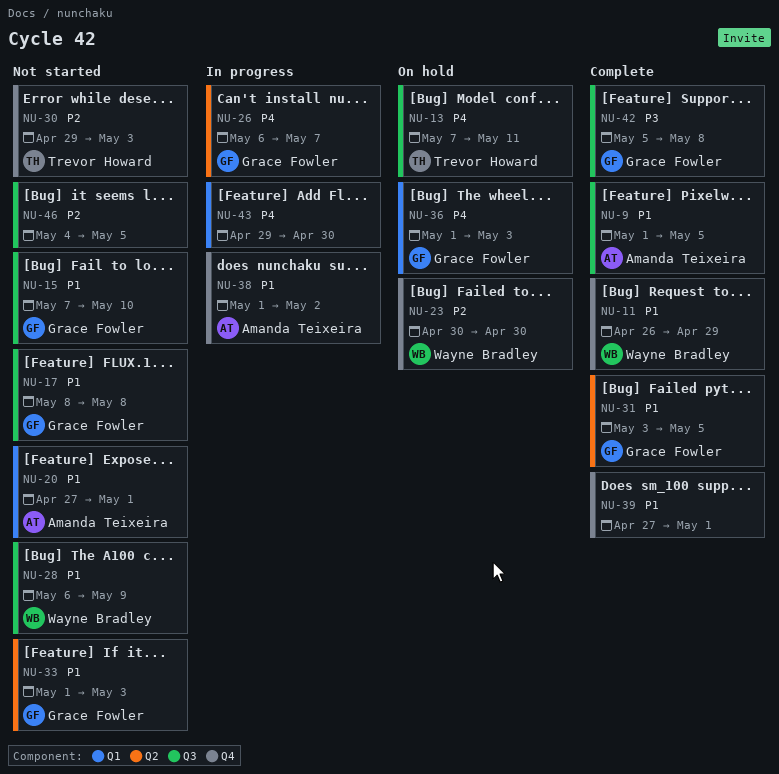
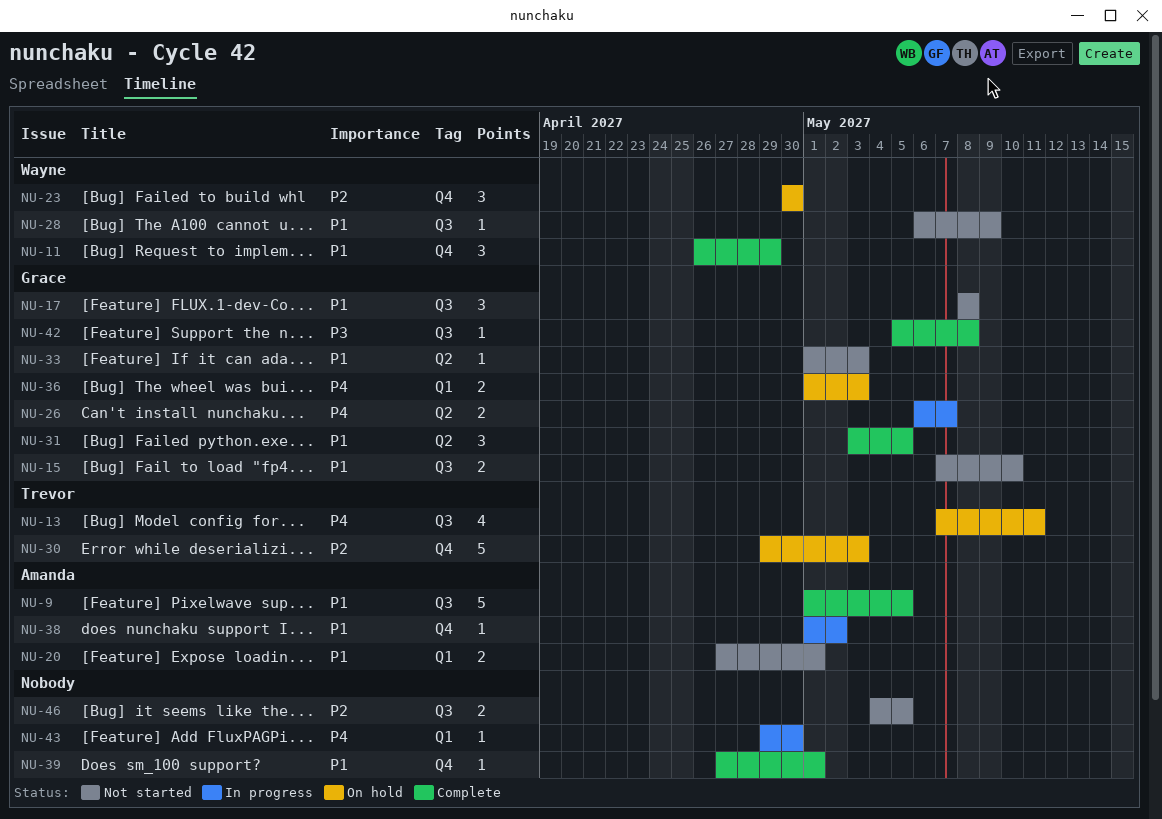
NU-30, status: Not started -> On hold

